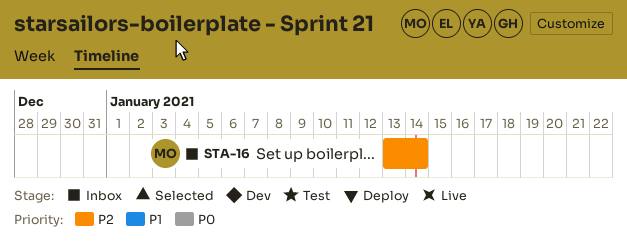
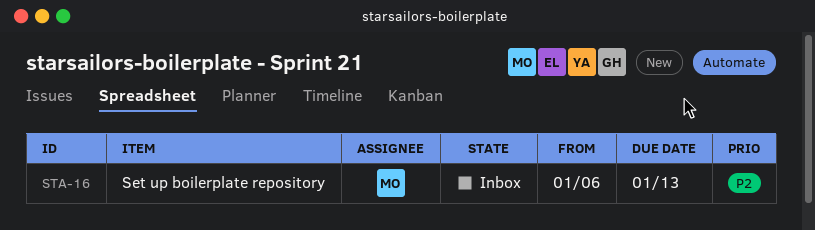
STA-16, start: Jan 13 -> Jan 6
STA-16, due: Jan 14 -> Jan 13

